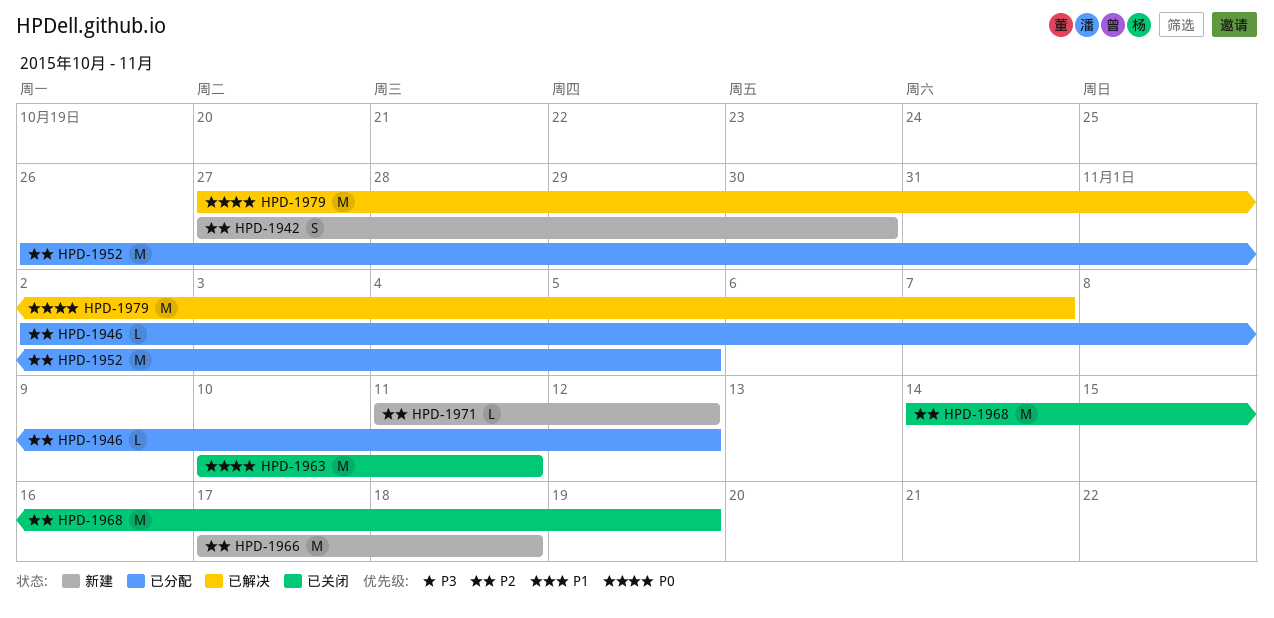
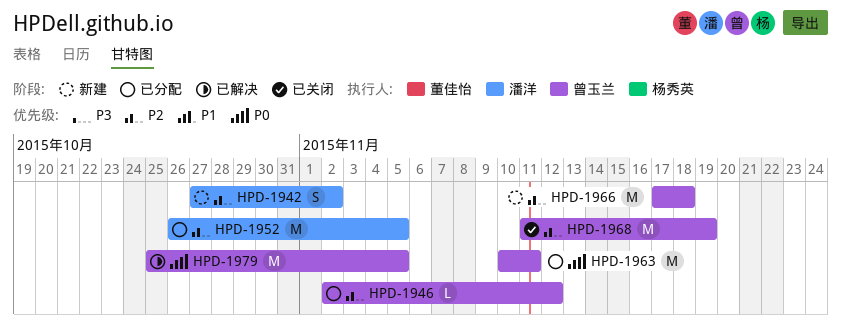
HPD-1942, due: Oct 30 -> Nov 2
HPD-1963, status: 已关闭 -> 已分配
HPD-1968, start: Nov 14 -> Nov 11
HPD-1971: present -> none
HPD-1979, start: Oct 27 -> Oct 25
HPD-1979, due: Nov 7 -> Nov 5

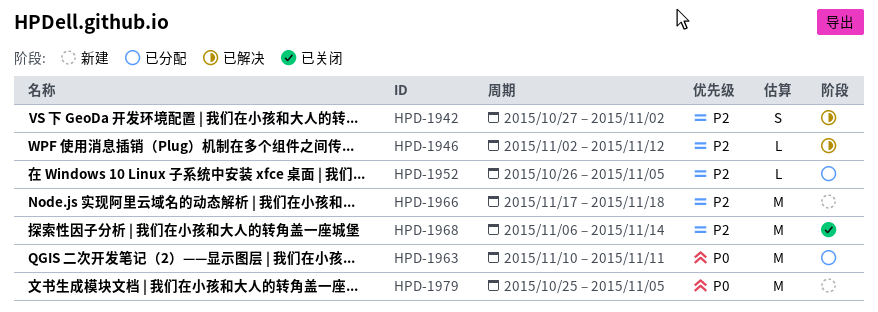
HPD-1942, status: 新建 -> 已解决
HPD-1946, status: 已分配 -> 已解决
HPD-1952, estimate: M -> L
HPD-1968, start: Nov 11 -> Nov 6
HPD-1968, due: Nov 19 -> Nov 14
HPD-1979, status: 已解决 -> 新建

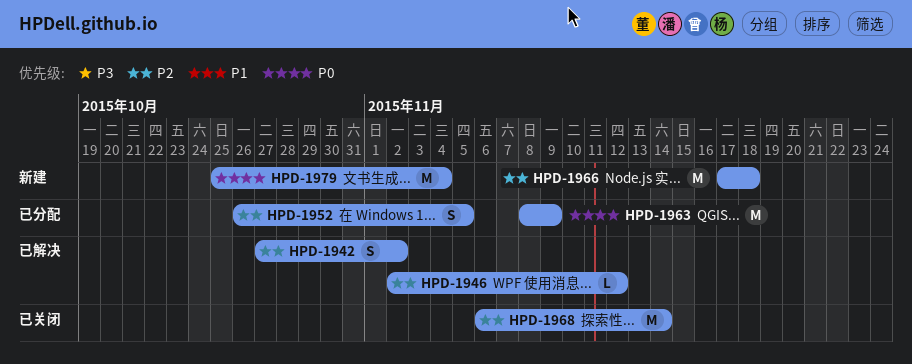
HPD-1952, estimate: L -> S
HPD-1963, start: Nov 10 -> Nov 8
HPD-1963, due: Nov 11 -> Nov 9
HPD-1979, due: Nov 5 -> Nov 4

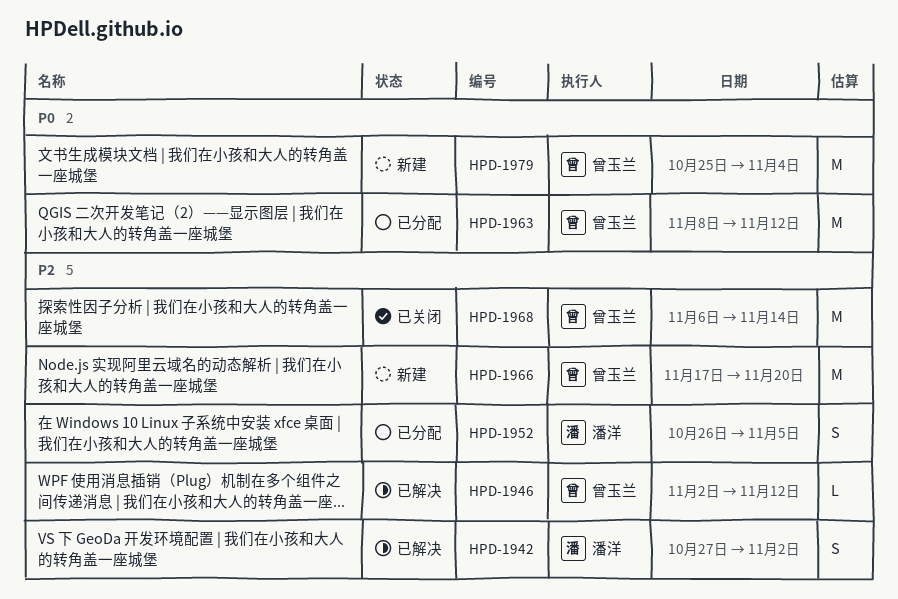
HPD-1963, due: Nov 9 -> Nov 12
HPD-1966, due: Nov 18 -> Nov 20

